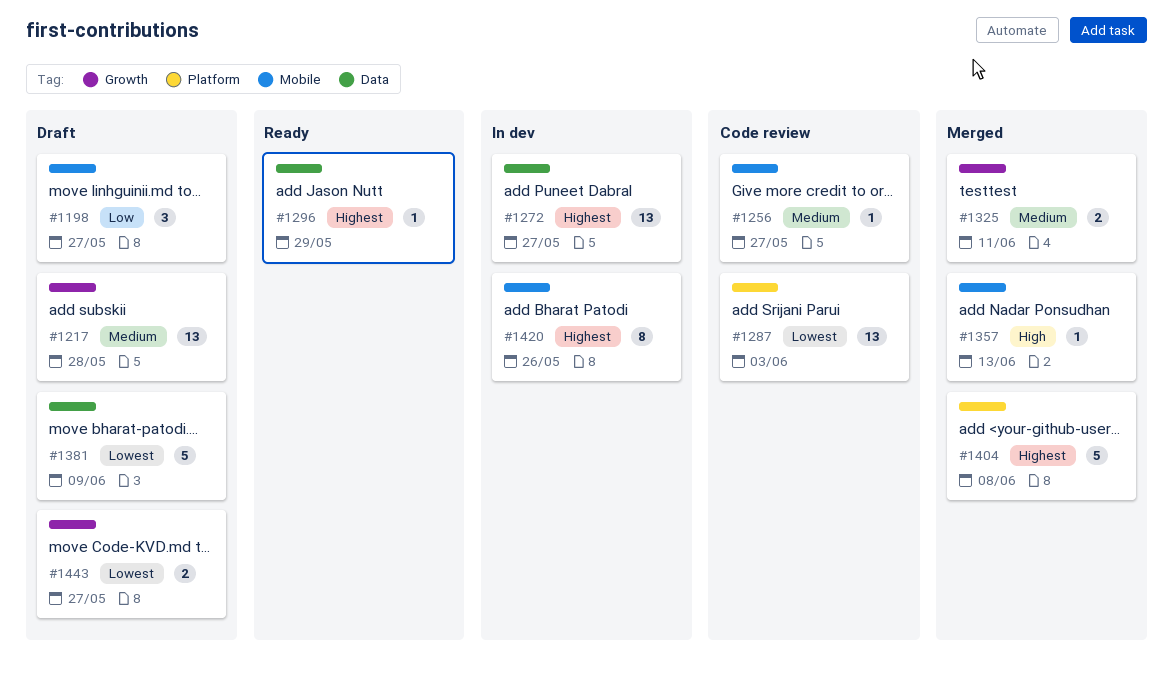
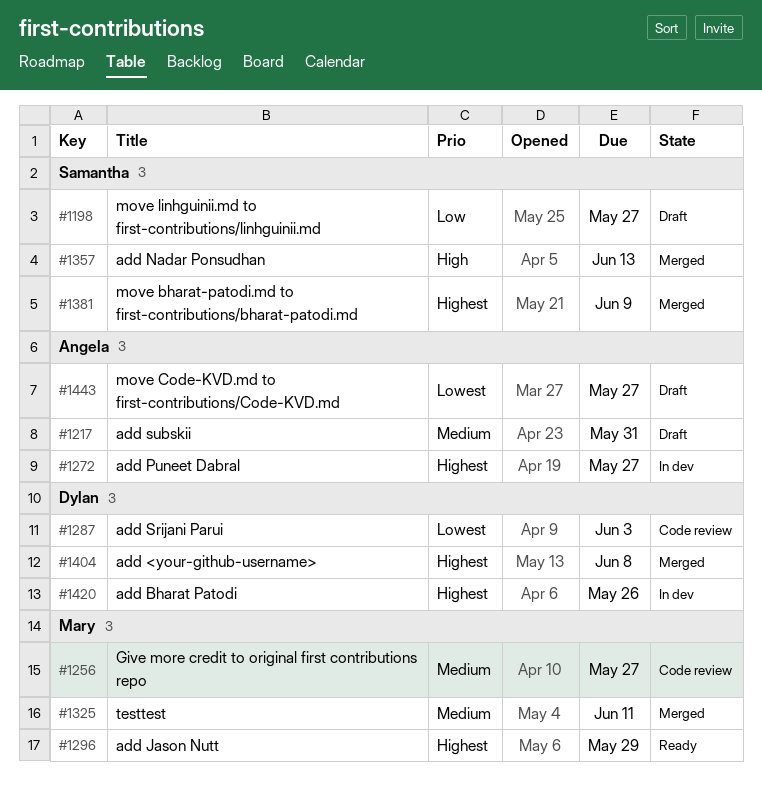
#1217, due: May 28 -> May 31
#1381, status: Draft -> Merged
#1381, priority: Lowest -> Highest

